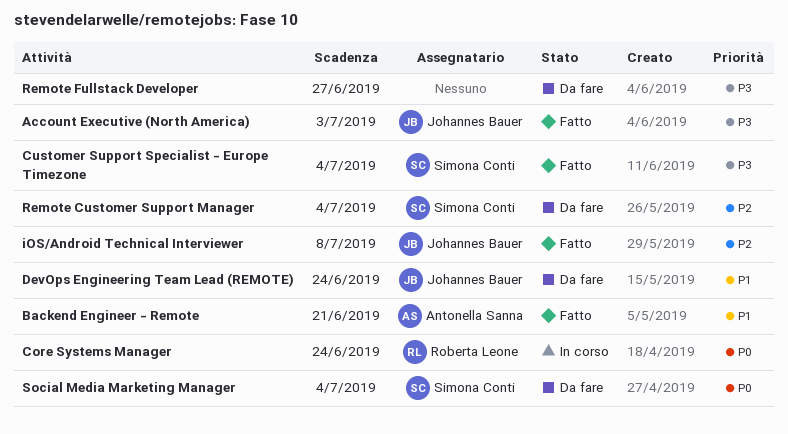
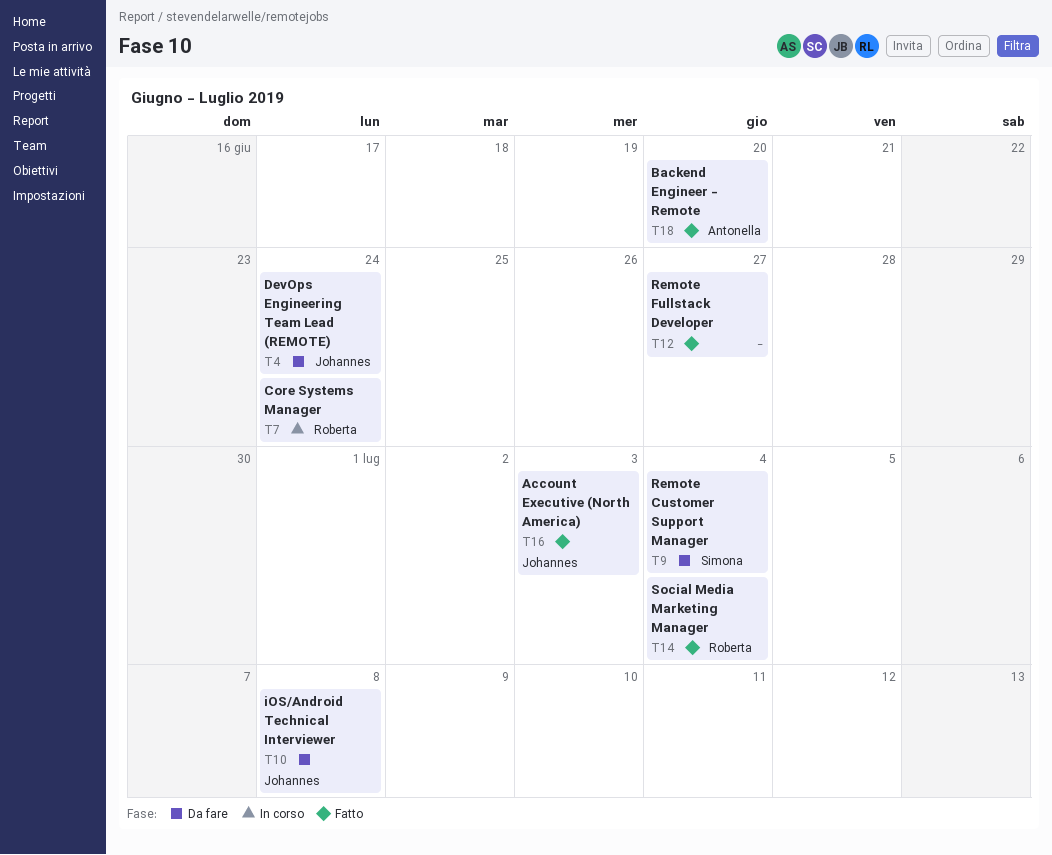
Backend Engineer - Remote, due: Jun 21 -> Jun 20
Customer Support Specialist - Europe Timezone: present -> none
iOS/Android Technical Interviewer, status: Fatto -> Da fare
Remote Fullstack Developer, status: Da fare -> Fatto
Social Media Marketing Manager, status: Da fare -> Fatto
Social Media Marketing Manager, owner: Simona Conti -> Roberta Leone

